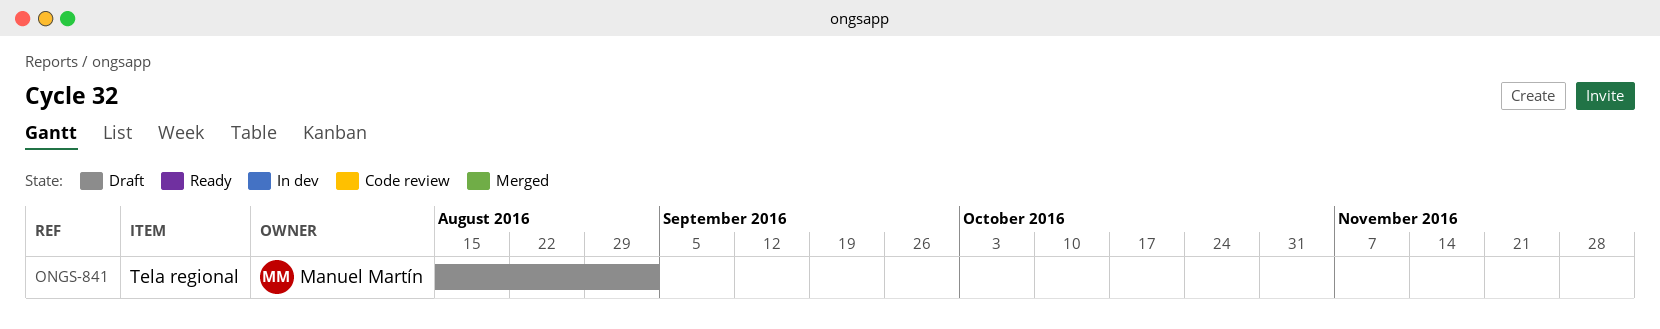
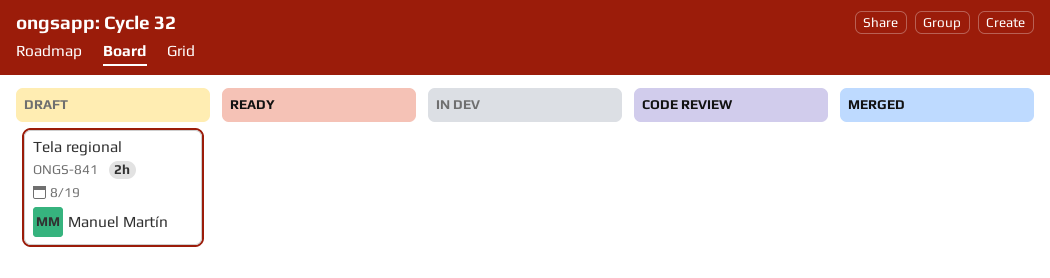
ONGS-841, due: Sep 2 -> Aug 19

